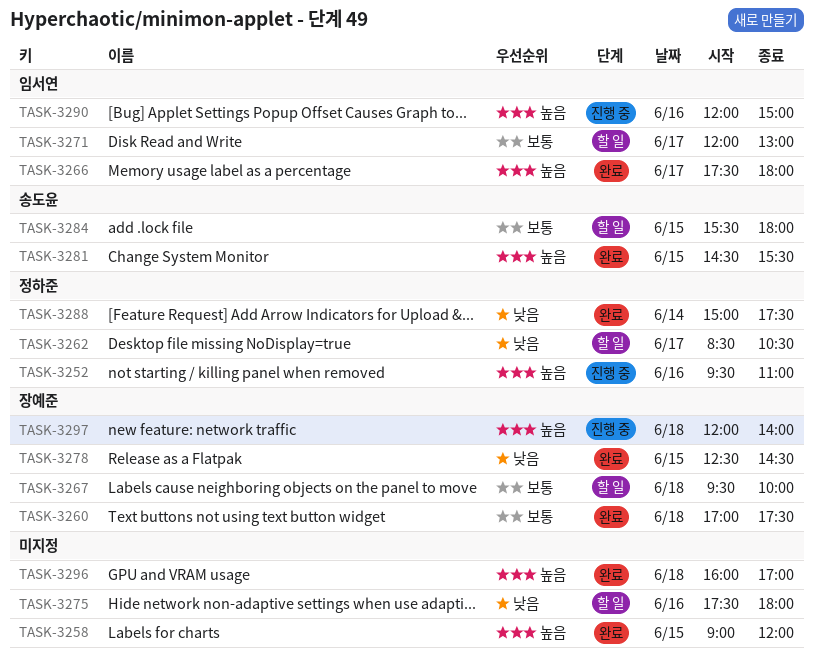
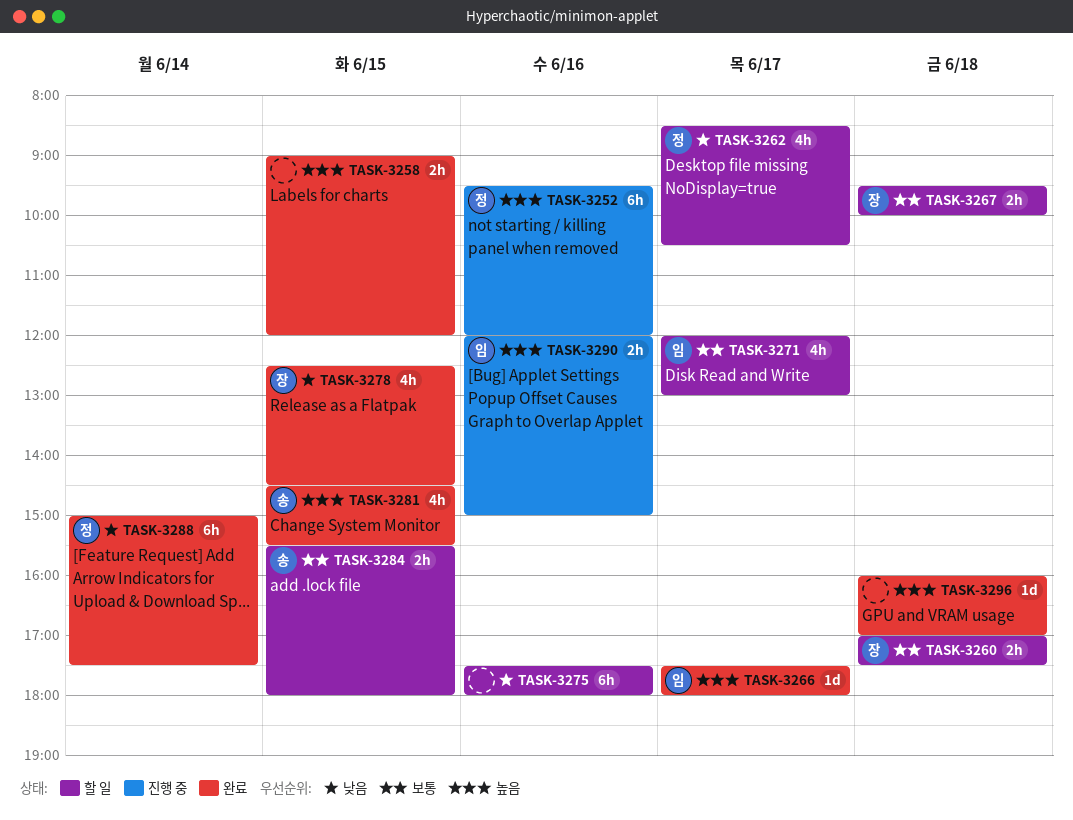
TASK-3252, ends: 11:00 -> 12:00
TASK-3260, status: 완료 -> 할 일
TASK-3297: present -> none

